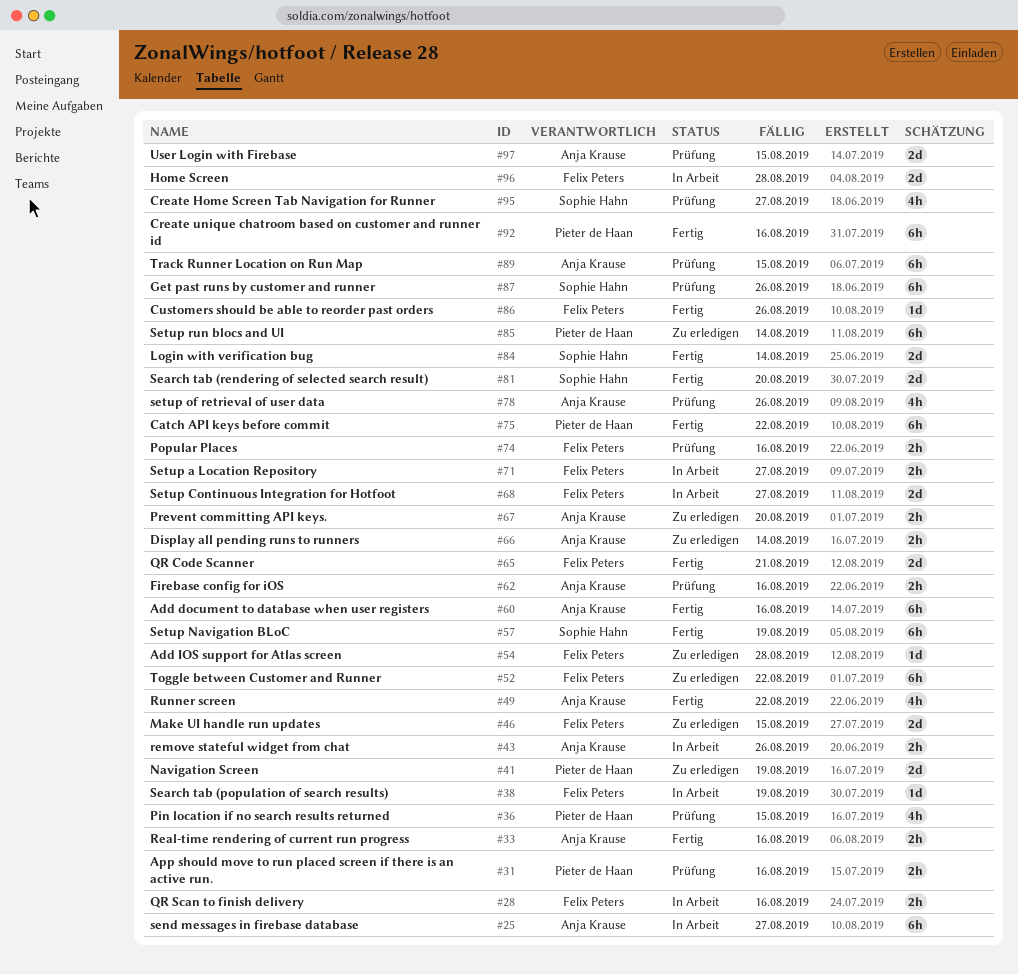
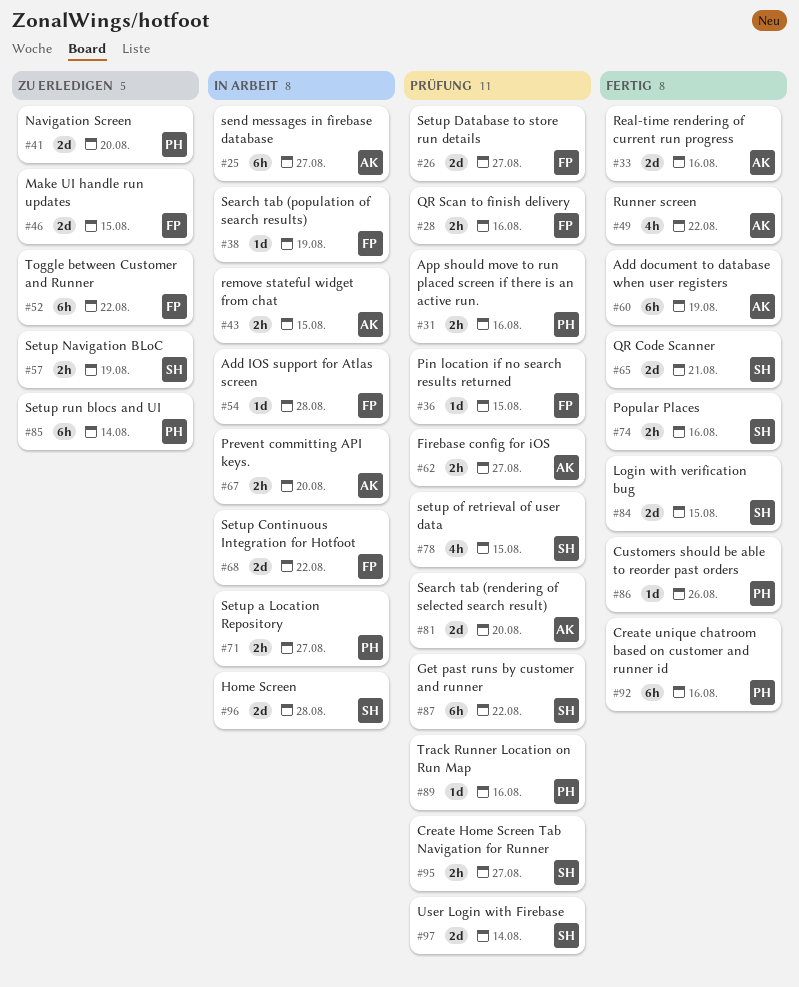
#26: none -> present
#28, status: In Arbeit -> Prüfung
#33, estimate: 2h -> 2d
#36, owner: Pieter de Haan -> Felix Peters
#36, estimate: 4h -> 1d
#41, due: Aug 19 -> Aug 20
#43, due: Aug 26 -> Aug 15
#54, status: Zu erledigen -> In Arbeit
#57, status: Fertig -> Zu erledigen
#57, estimate: 6h -> 2h
#60, due: Aug 16 -> Aug 19
#62, due: Aug 16 -> Aug 27
#65, owner: Felix Peters -> Sophie Hahn
#66: present -> none
#67, status: Zu erledigen -> In Arbeit
#68, due: Aug 27 -> Aug 22
#71, owner: Felix Peters -> Pieter de Haan
#74, status: Prüfung -> Fertig
#74, owner: Felix Peters -> Sophie Hahn
#75: present -> none
#78, owner: Anja Krause -> Sophie Hahn
#78, due: Aug 26 -> Aug 15
#81, status: Fertig -> Prüfung
#81, owner: Sophie Hahn -> Anja Krause
#84, due: Aug 14 -> Aug 15
#86, owner: Felix Peters -> Pieter de Haan
#87, due: Aug 26 -> Aug 22
#89, owner: Anja Krause -> Pieter de Haan
#89, estimate: 6h -> 1d
#89, due: Aug 15 -> Aug 16
#95, estimate: 4h -> 2h
#96, owner: Felix Peters -> Sophie Hahn
#97, owner: Anja Krause -> Sophie Hahn
#97, due: Aug 15 -> Aug 14

